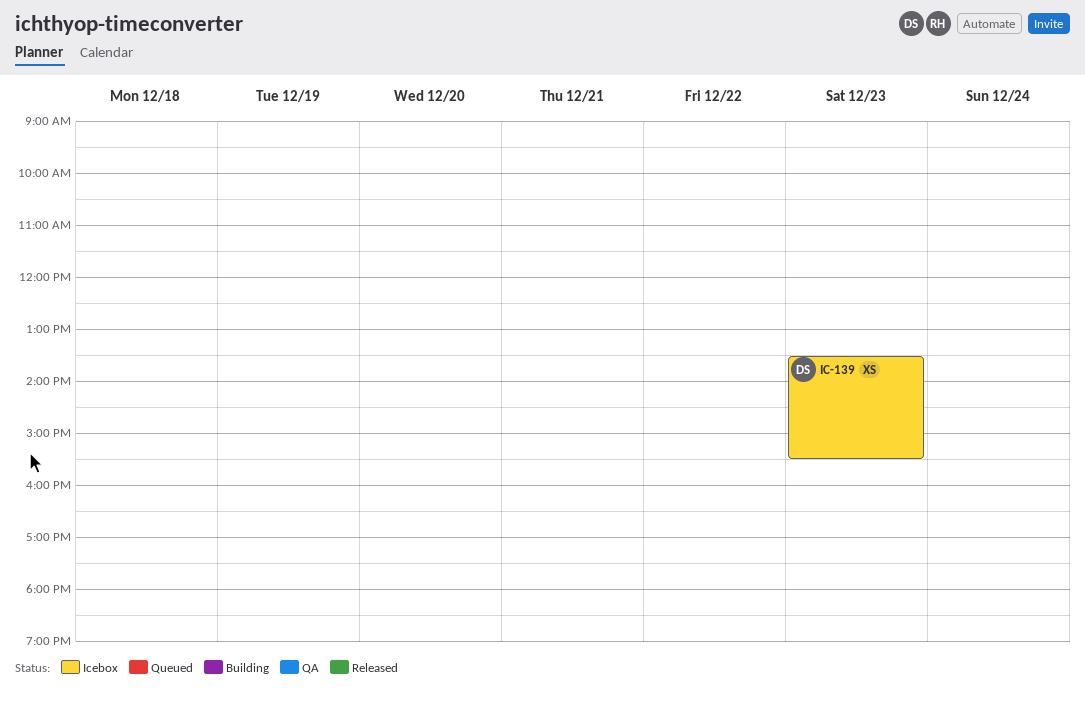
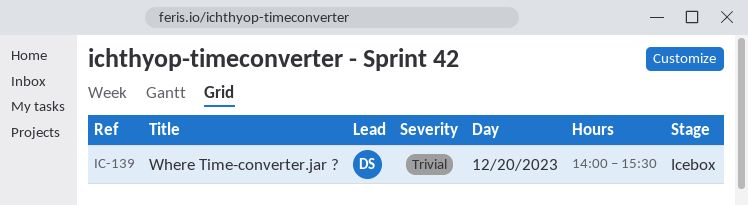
IC-139, day: Dec 23 -> Dec 20
IC-139, begins: 13:30 -> 14:00

